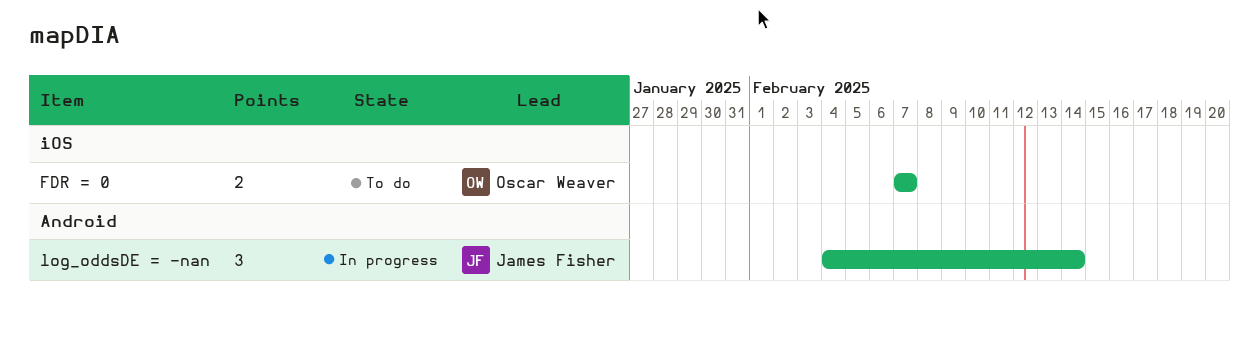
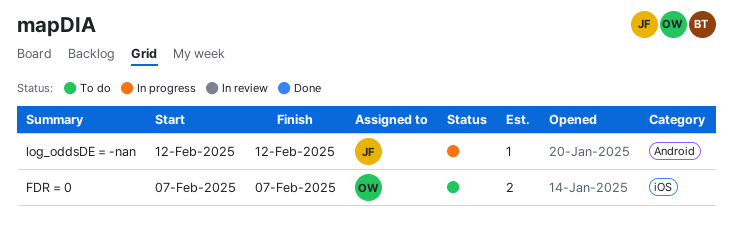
log_oddsDE = -nan, estimate: 3 -> 1
log_oddsDE = -nan, start: Feb 4 -> Feb 12
log_oddsDE = -nan, due: Feb 14 -> Feb 12

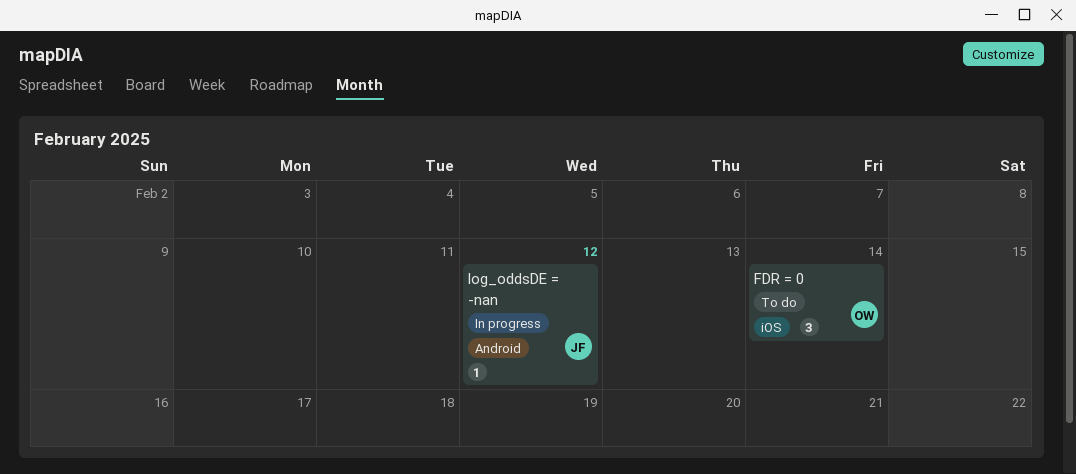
FDR = 0, estimate: 2 -> 3
FDR = 0, due: Feb 7 -> Feb 14

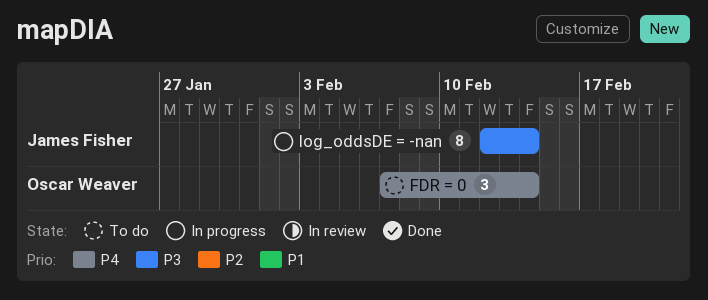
log_oddsDE = -nan, estimate: 1 -> 8
log_oddsDE = -nan, due: Feb 12 -> Feb 14

